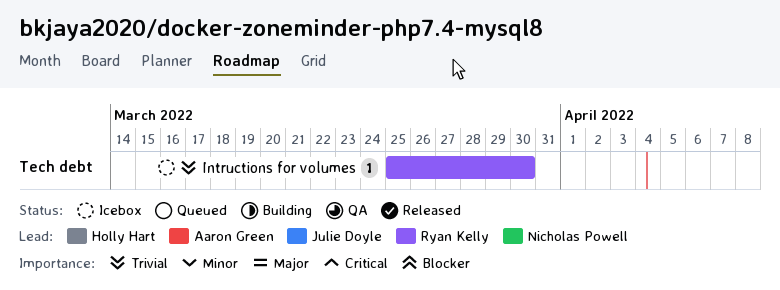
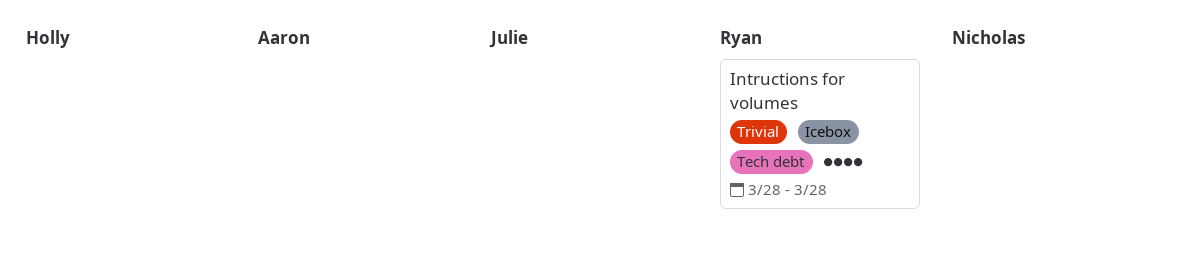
Intructions for volumes, estimate: 1 -> 4
Intructions for volumes, start: Mar 25 -> Mar 28
Intructions for volumes, due: Mar 30 -> Mar 28

